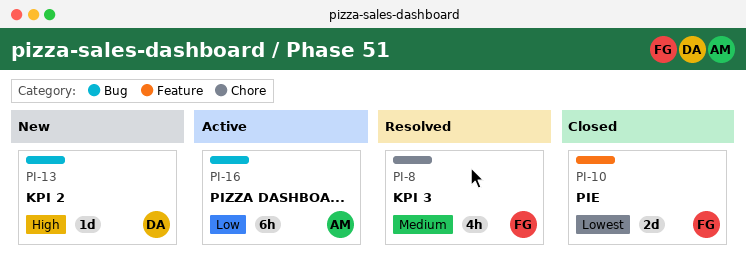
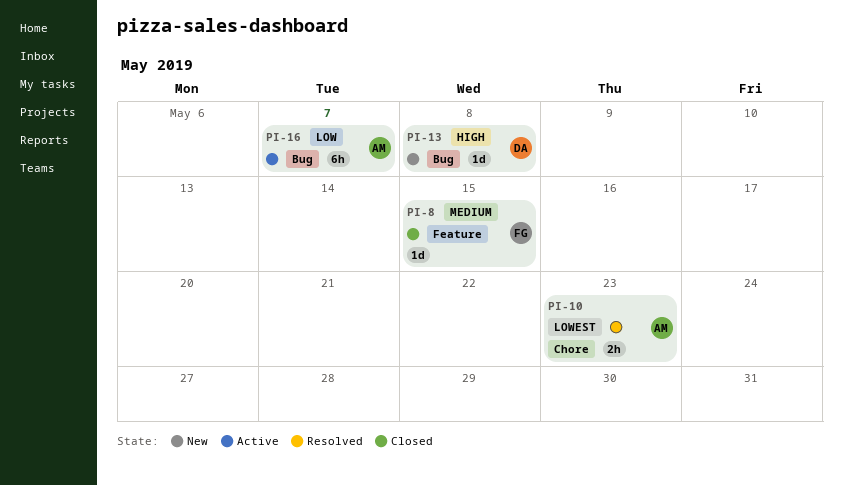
PI-8, status: Resolved -> Closed
PI-8, label: Chore -> Feature
PI-8, estimate: 4h -> 1d
PI-10, status: Closed -> Resolved
PI-10, owner: FG -> AM
PI-10, label: Feature -> Chore
PI-10, estimate: 2d -> 2h

